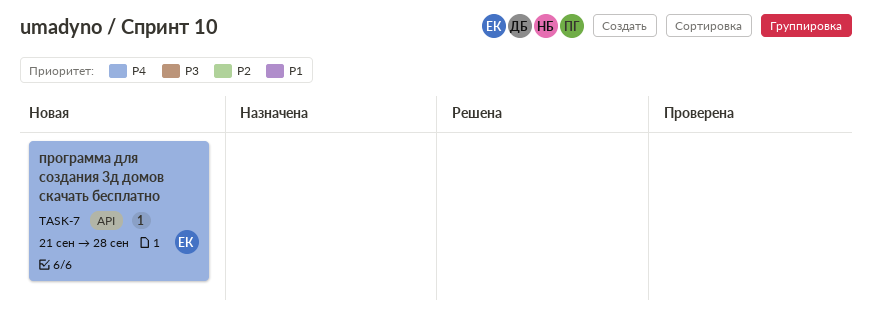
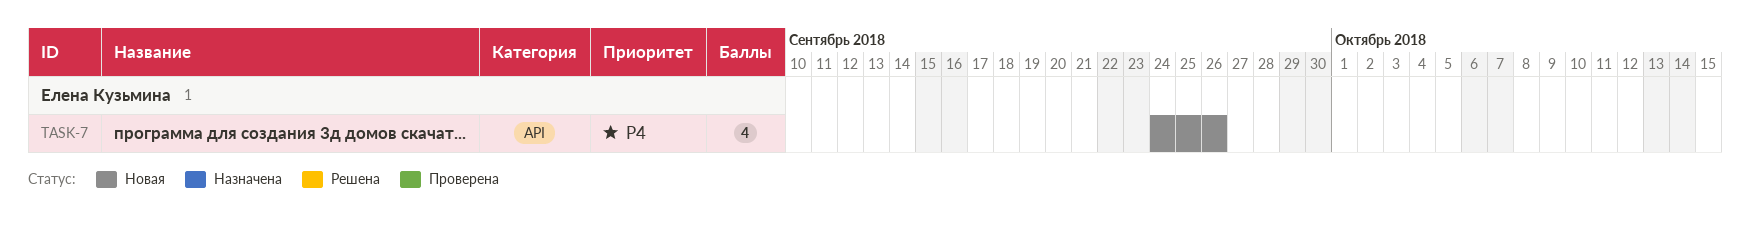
TASK-7, estimate: 1 -> 4
TASK-7, start: Sep 21 -> Sep 24
TASK-7, due: Sep 28 -> Sep 26

